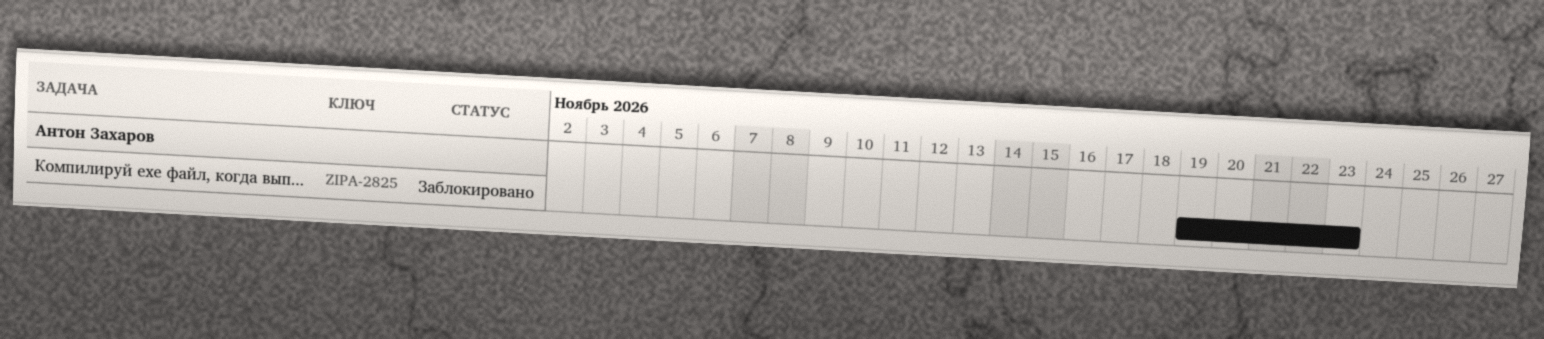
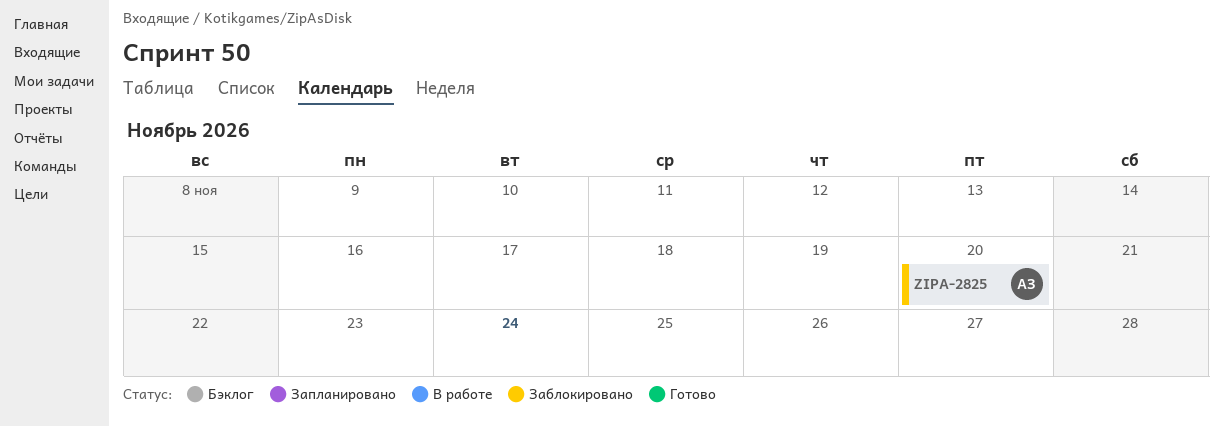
ZIPA-2825, due: Nov 23 -> Nov 20

